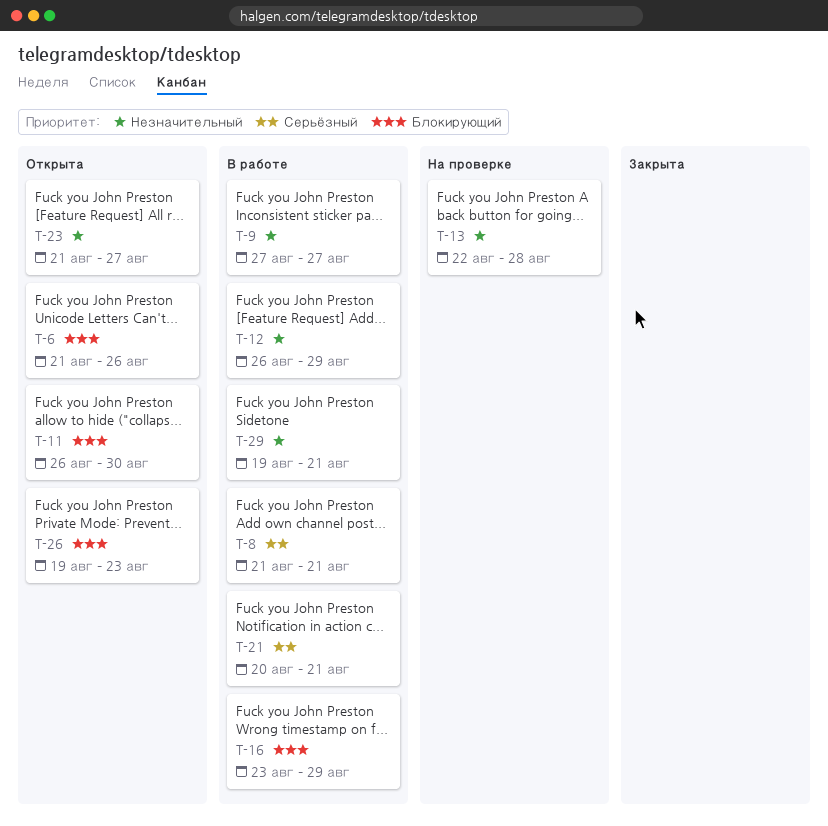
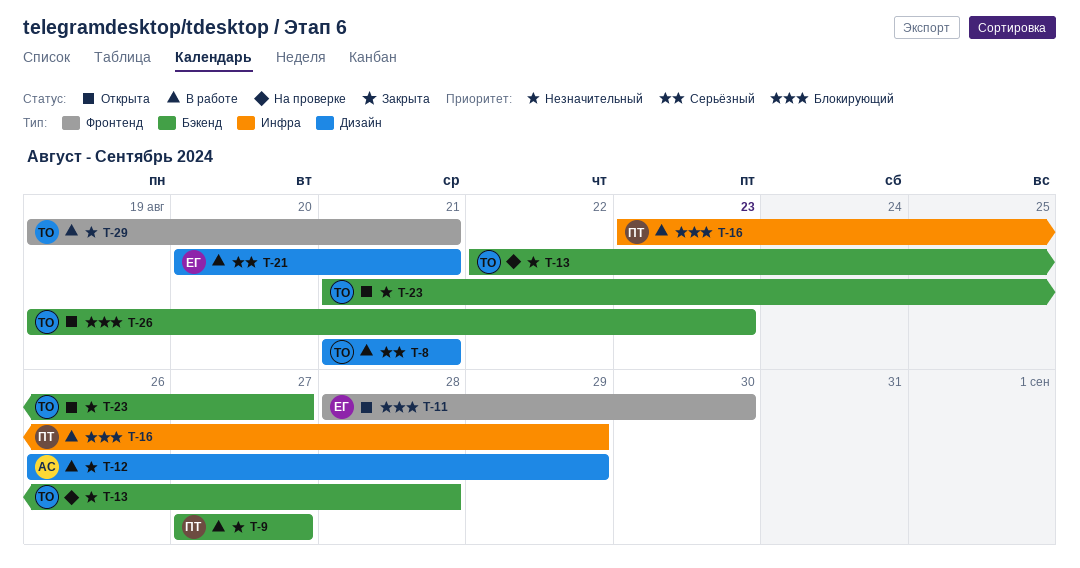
T-6: present -> none
T-11, start: Aug 26 -> Aug 28

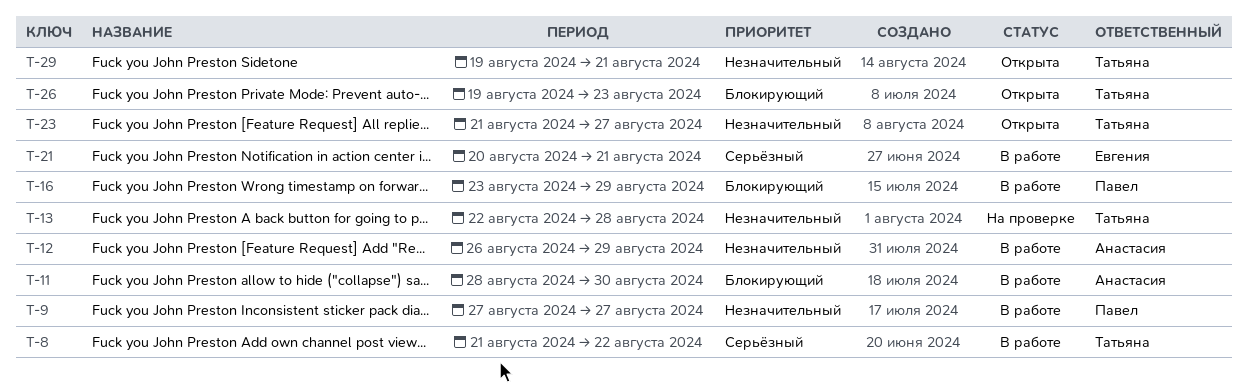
T-8, due: Aug 21 -> Aug 22
T-11, status: Открыта -> В работе
T-11, owner: Евгения -> Анастасия
T-29, status: В работе -> Открыта

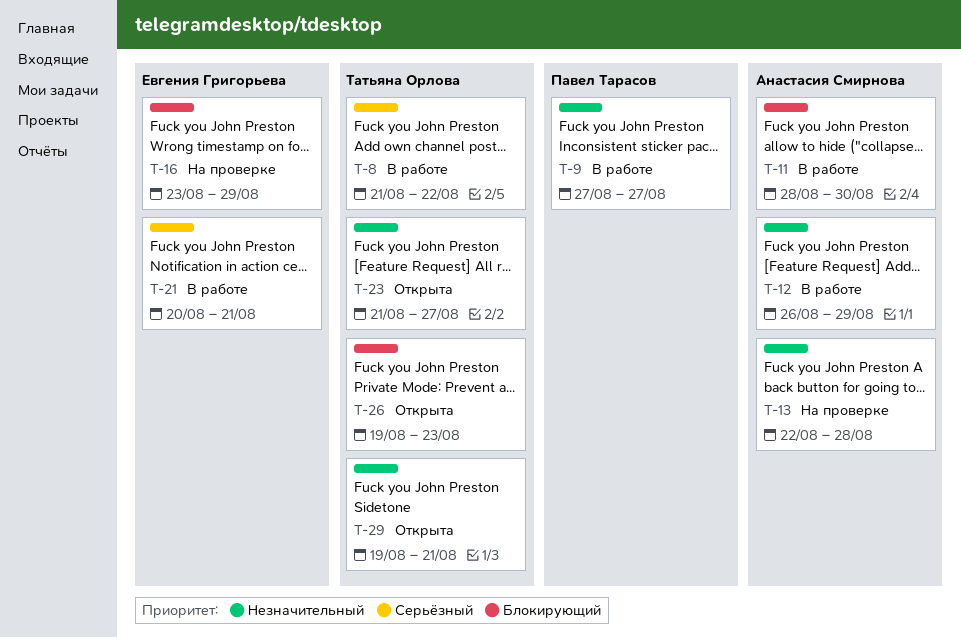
T-13, owner: Татьяна Орлова -> Анастасия Смирнова
T-16, status: В работе -> На проверке
T-16, owner: Павел Тарасов -> Евгения Григорьева

